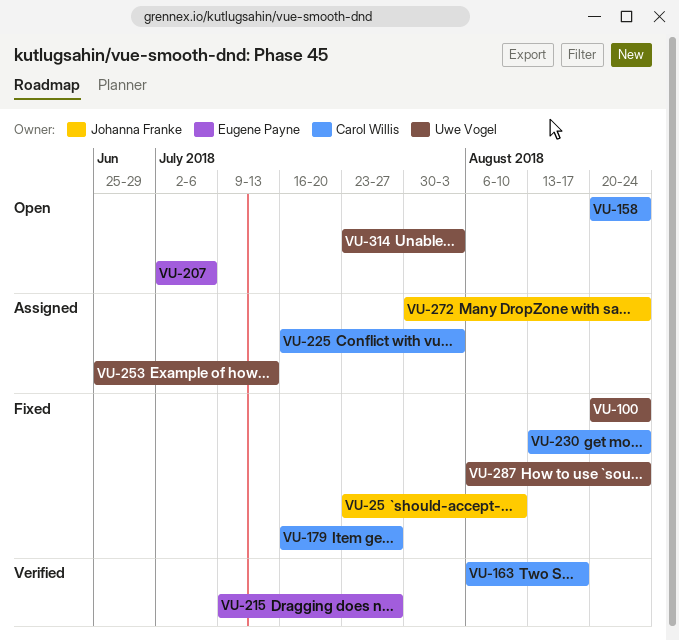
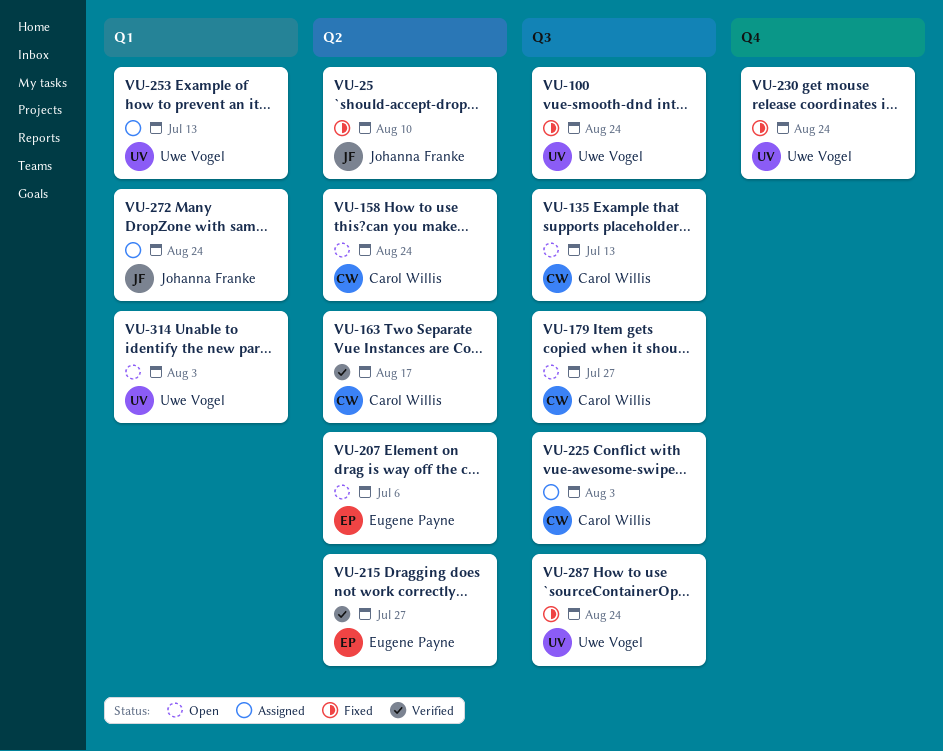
VU-135: none -> present
VU-179, status: Fixed -> Open
VU-230, owner: Carol Willis -> Uwe Vogel

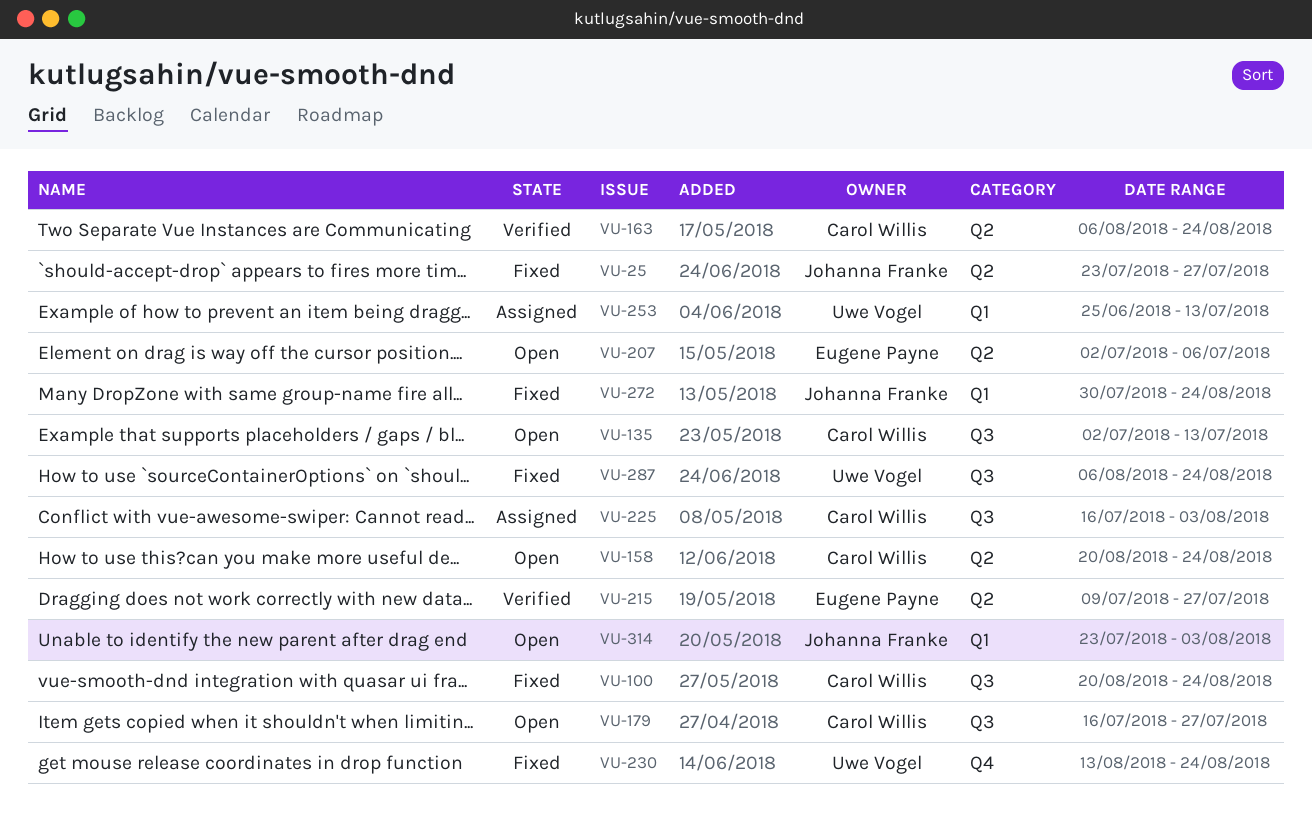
VU-25, due: Aug 10 -> Jul 27
VU-100, owner: Uwe Vogel -> Carol Willis
VU-163, due: Aug 17 -> Aug 24
VU-272, status: Assigned -> Fixed
VU-314, owner: Uwe Vogel -> Johanna Franke

